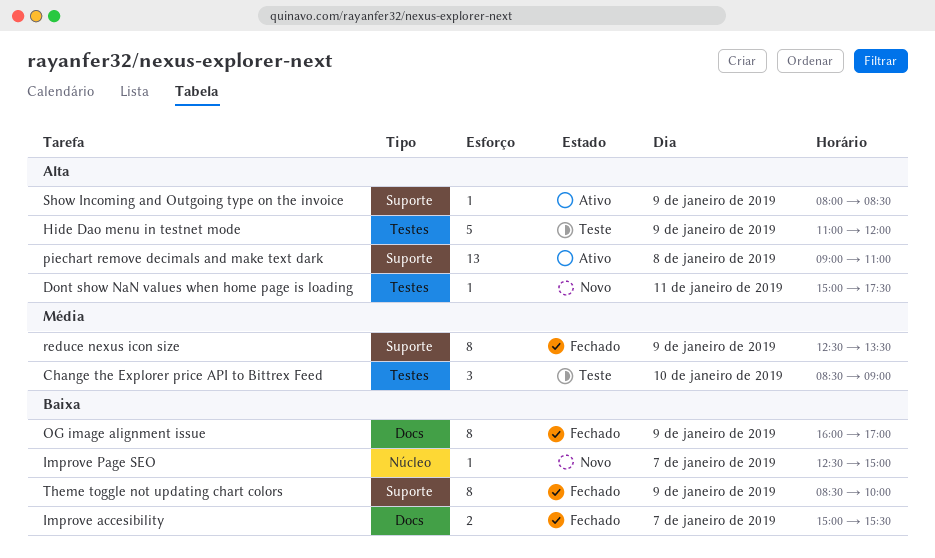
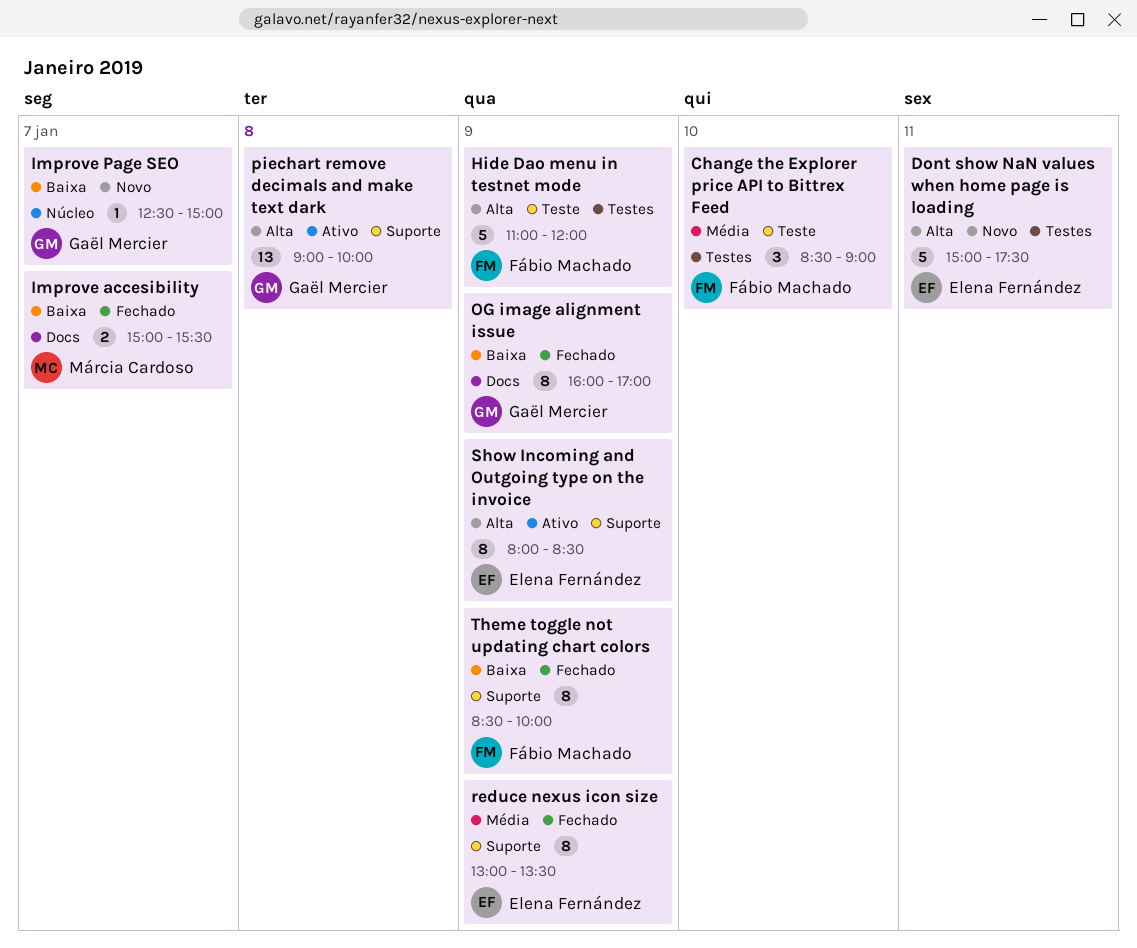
Dont show NaN values when home page is loading, estimate: 1 -> 5
piechart remove decimals and make text dark, ends: 11:00 -> 10:00
reduce nexus icon size, begins: 12:30 -> 13:00
Show Incoming and Outgoing type on the invoice, estimate: 1 -> 8

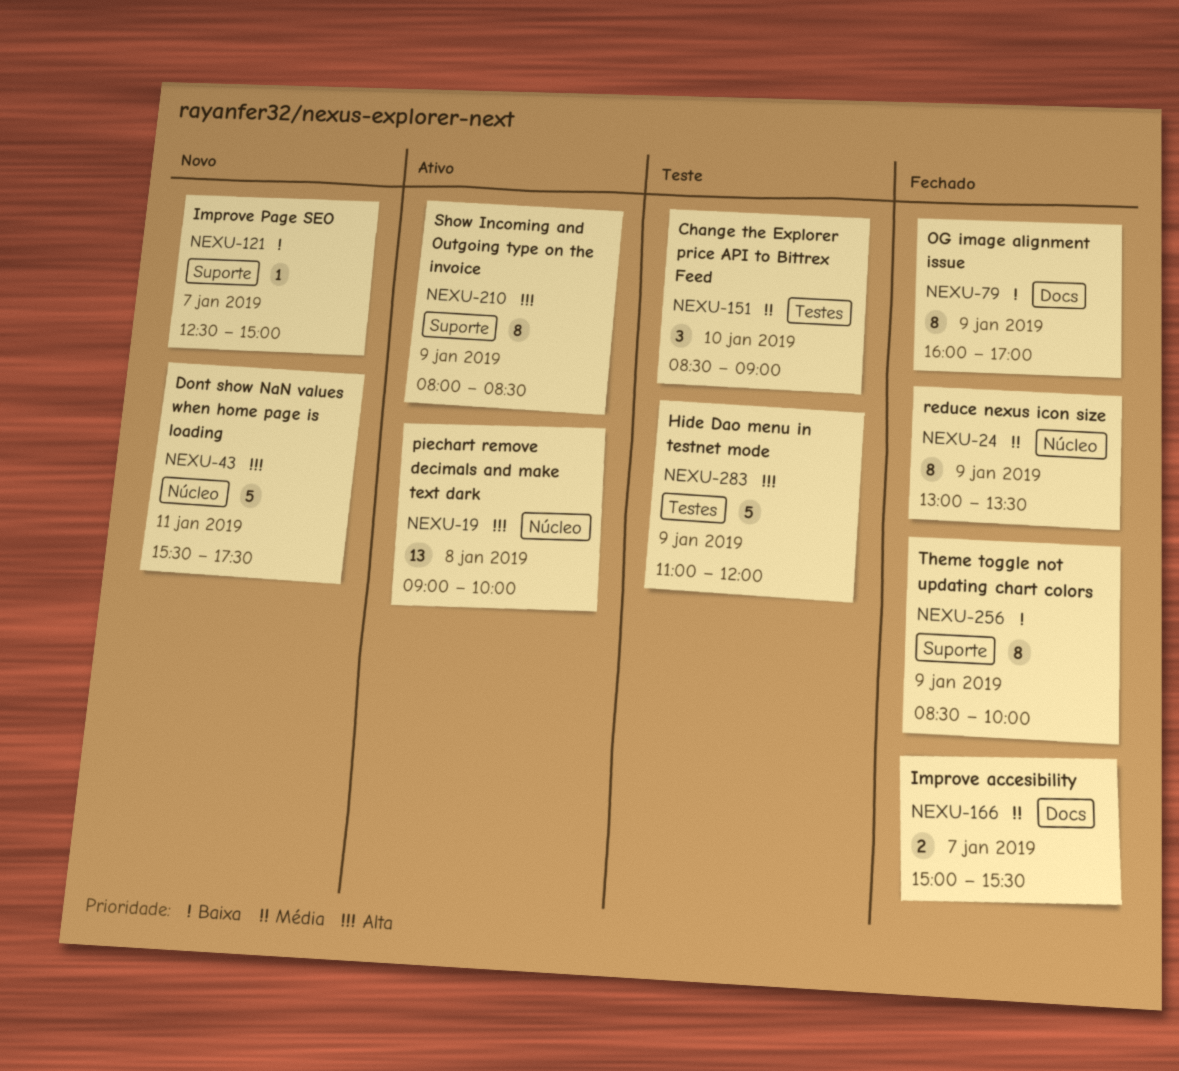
Dont show NaN values when home page is loading, label: Testes -> Núcleo
Dont show NaN values when home page is loading, begins: 15:00 -> 15:30
Improve accesibility, priority: Baixa -> Média
Improve Page SEO, label: Núcleo -> Suporte
piechart remove decimals and make text dark, label: Suporte -> Núcleo
reduce nexus icon size, label: Suporte -> Núcleo

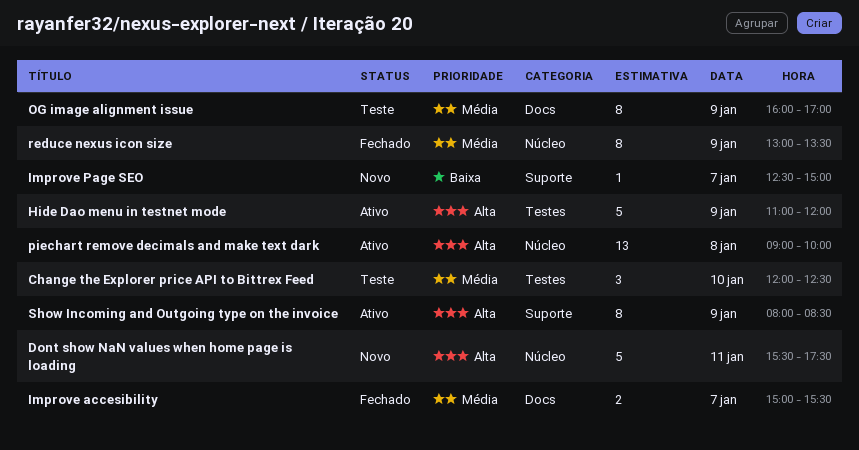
Change the Explorer price API to Bittrex Feed, begins: 08:30 -> 12:00
Change the Explorer price API to Bittrex Feed, ends: 09:00 -> 12:30
Hide Dao menu in testnet mode, status: Teste -> Ativo
OG image alignment issue, status: Fechado -> Teste
OG image alignment issue, priority: Baixa -> Média
Theme toggle not updating chart colors: present -> none

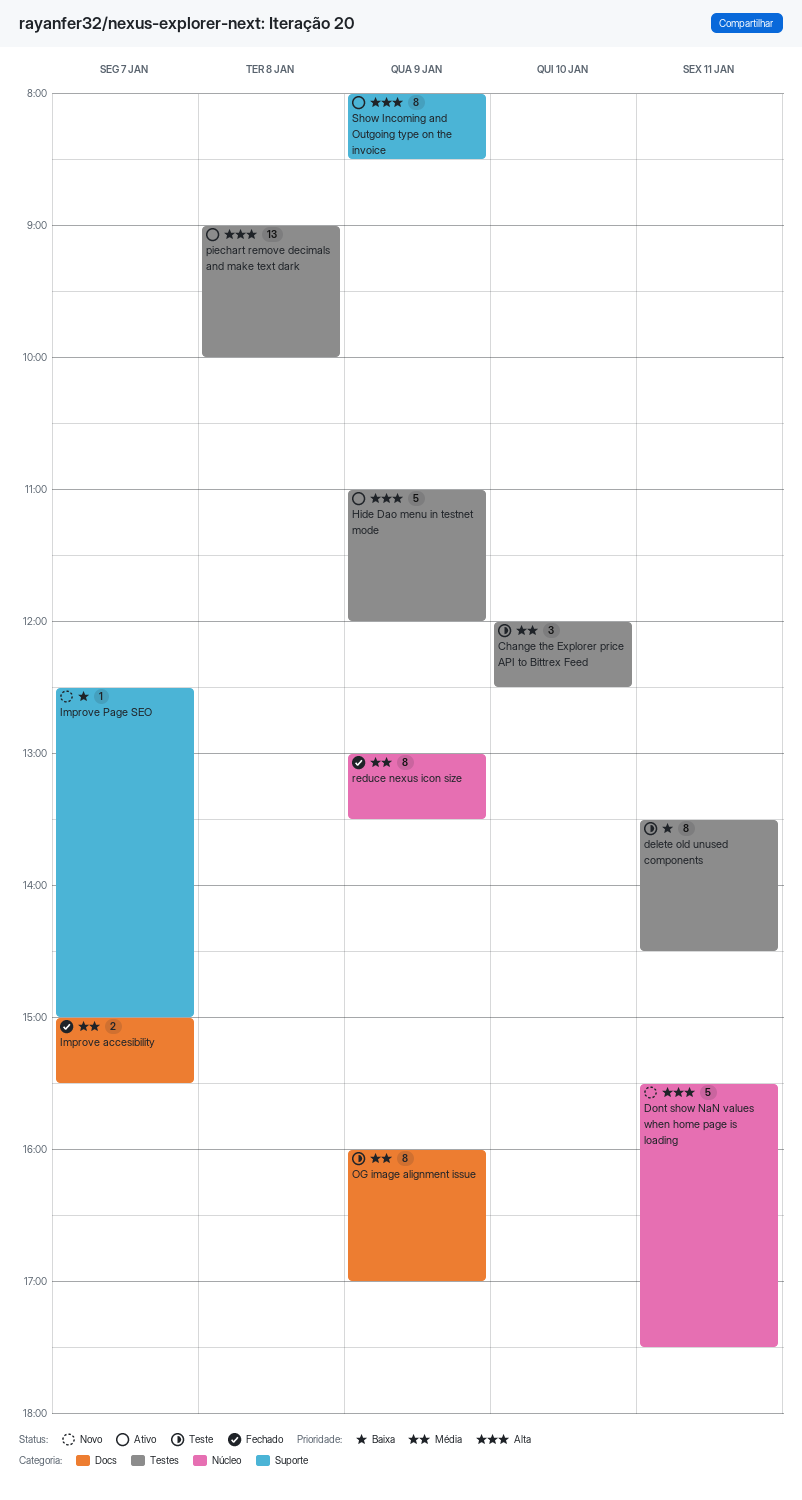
delete old unused components: none -> present
piechart remove decimals and make text dark, label: Núcleo -> Testes

